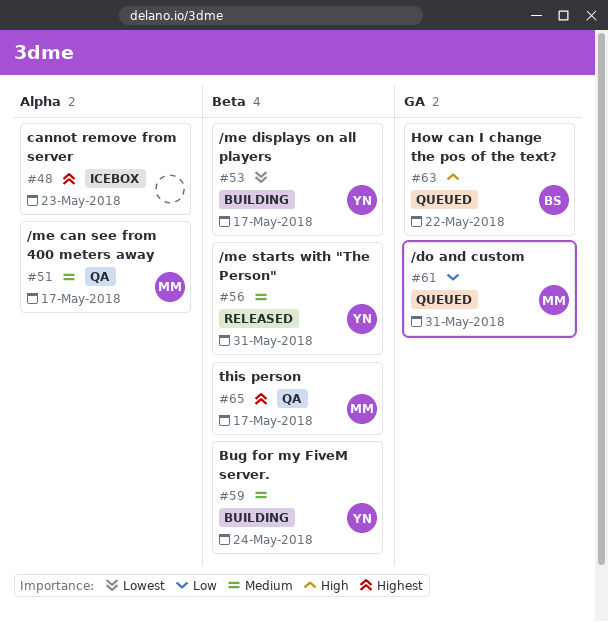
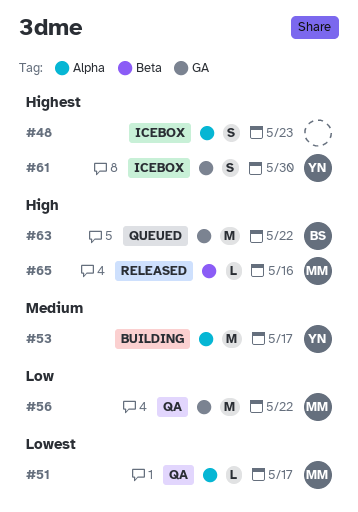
#51, priority: Medium -> Lowest
#53, priority: Lowest -> Medium
#53, label: Beta -> Alpha
#56, status: Released -> QA
#56, owner: YN -> MM
#56, priority: Medium -> Low
#56, label: Beta -> GA
#56, due: May 31 -> May 22
#59: present -> none
#61, status: Queued -> Icebox
#61, owner: MM -> YN
#61, priority: Low -> Highest
#61, due: May 31 -> May 30
#65, status: QA -> Released
#65, priority: Highest -> High
#65, due: May 17 -> May 16

